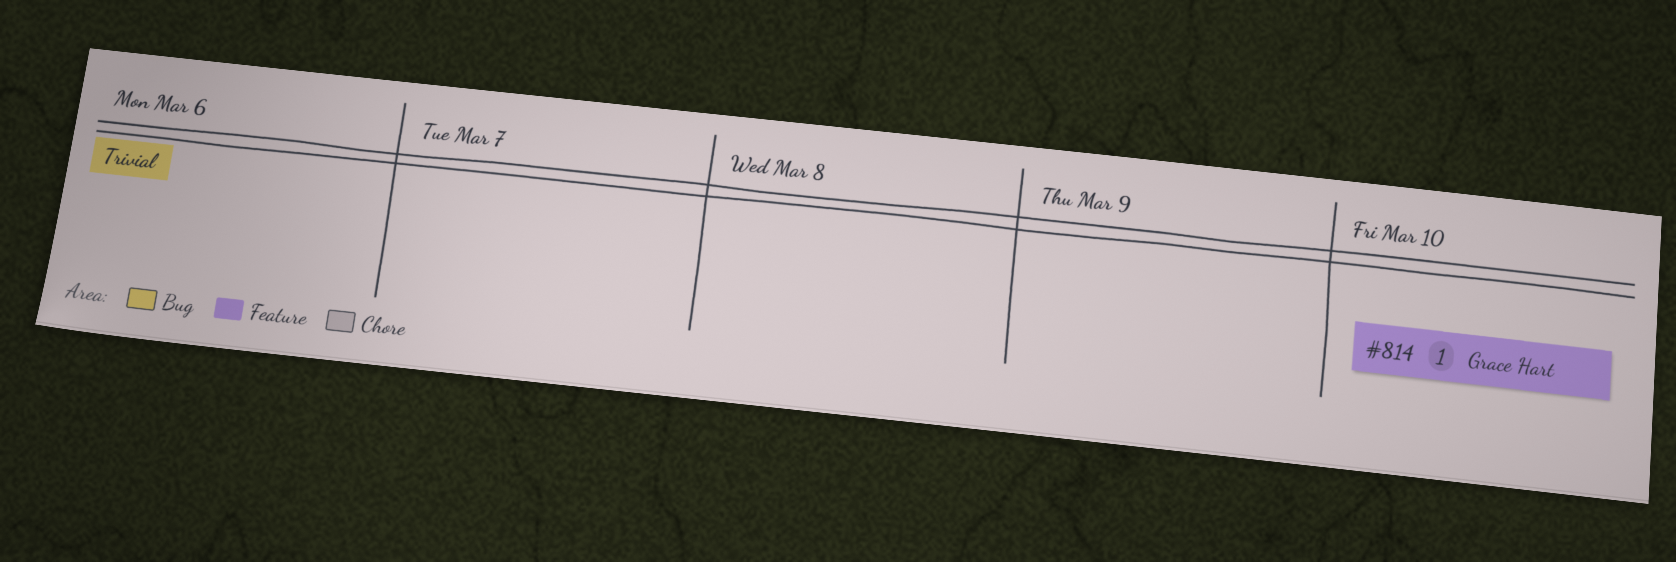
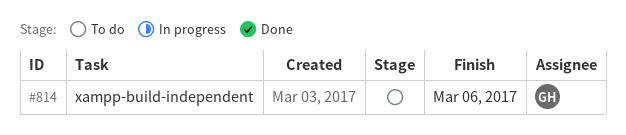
#814, due: Mar 10 -> Mar 6

